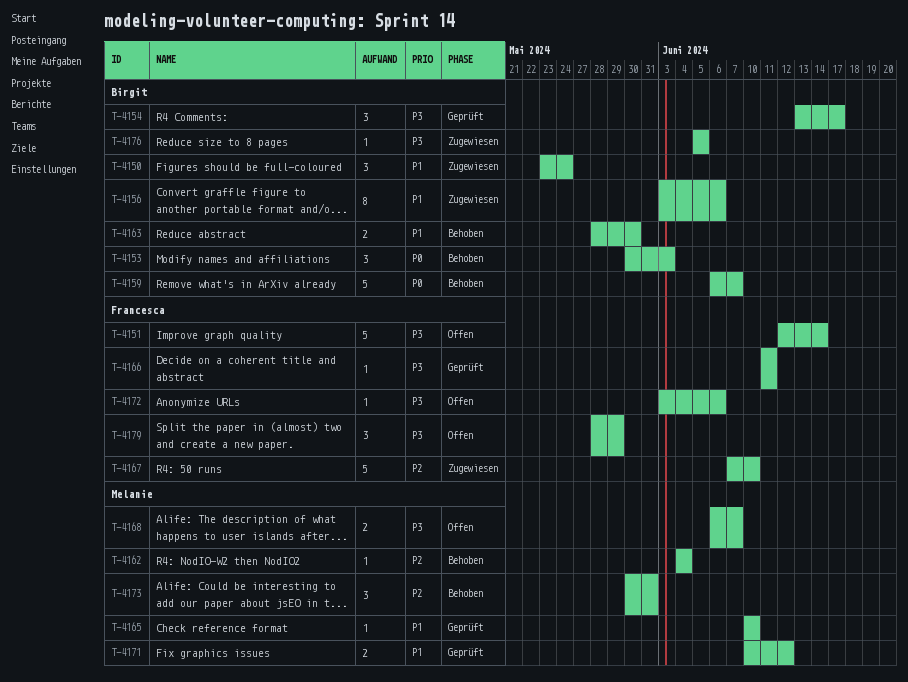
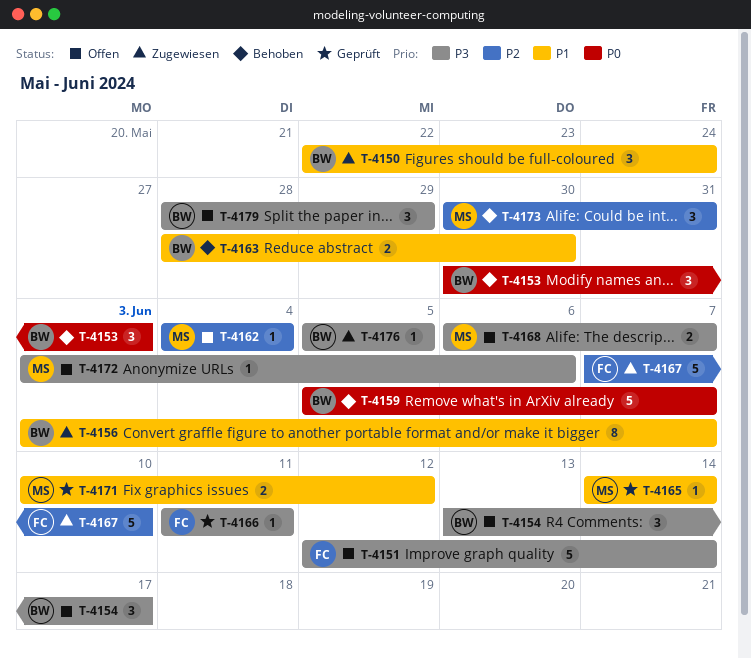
T-4150, start: May 23 -> May 22
T-4154, status: Geprüft -> Offen
T-4156, due: Jun 6 -> Jun 7
T-4159, start: Jun 6 -> Jun 5
T-4162, status: Behoben -> Offen
T-4165, start: Jun 10 -> Jun 14
T-4165, due: Jun 10 -> Jun 14
T-4172, owner: Francesca -> Melanie
T-4179, owner: Francesca -> Birgit

